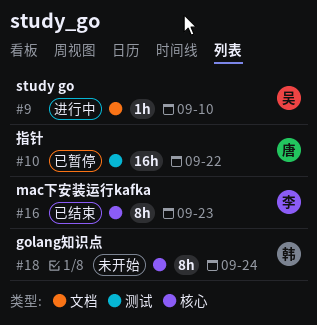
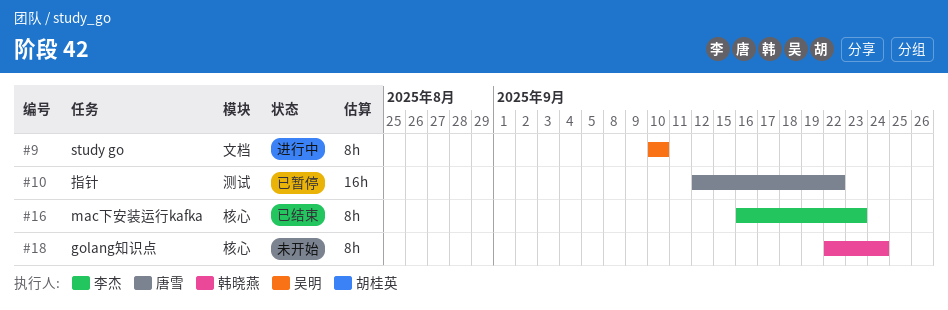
#9, estimate: 1h -> 8h

